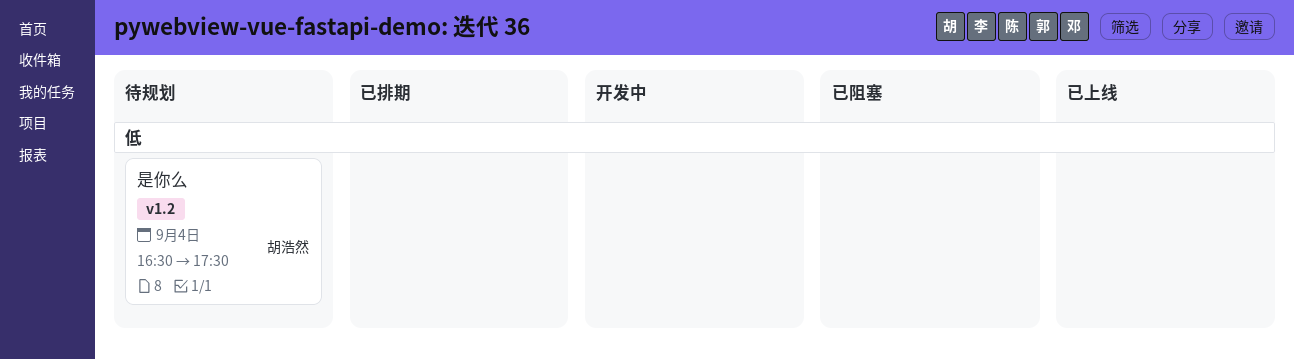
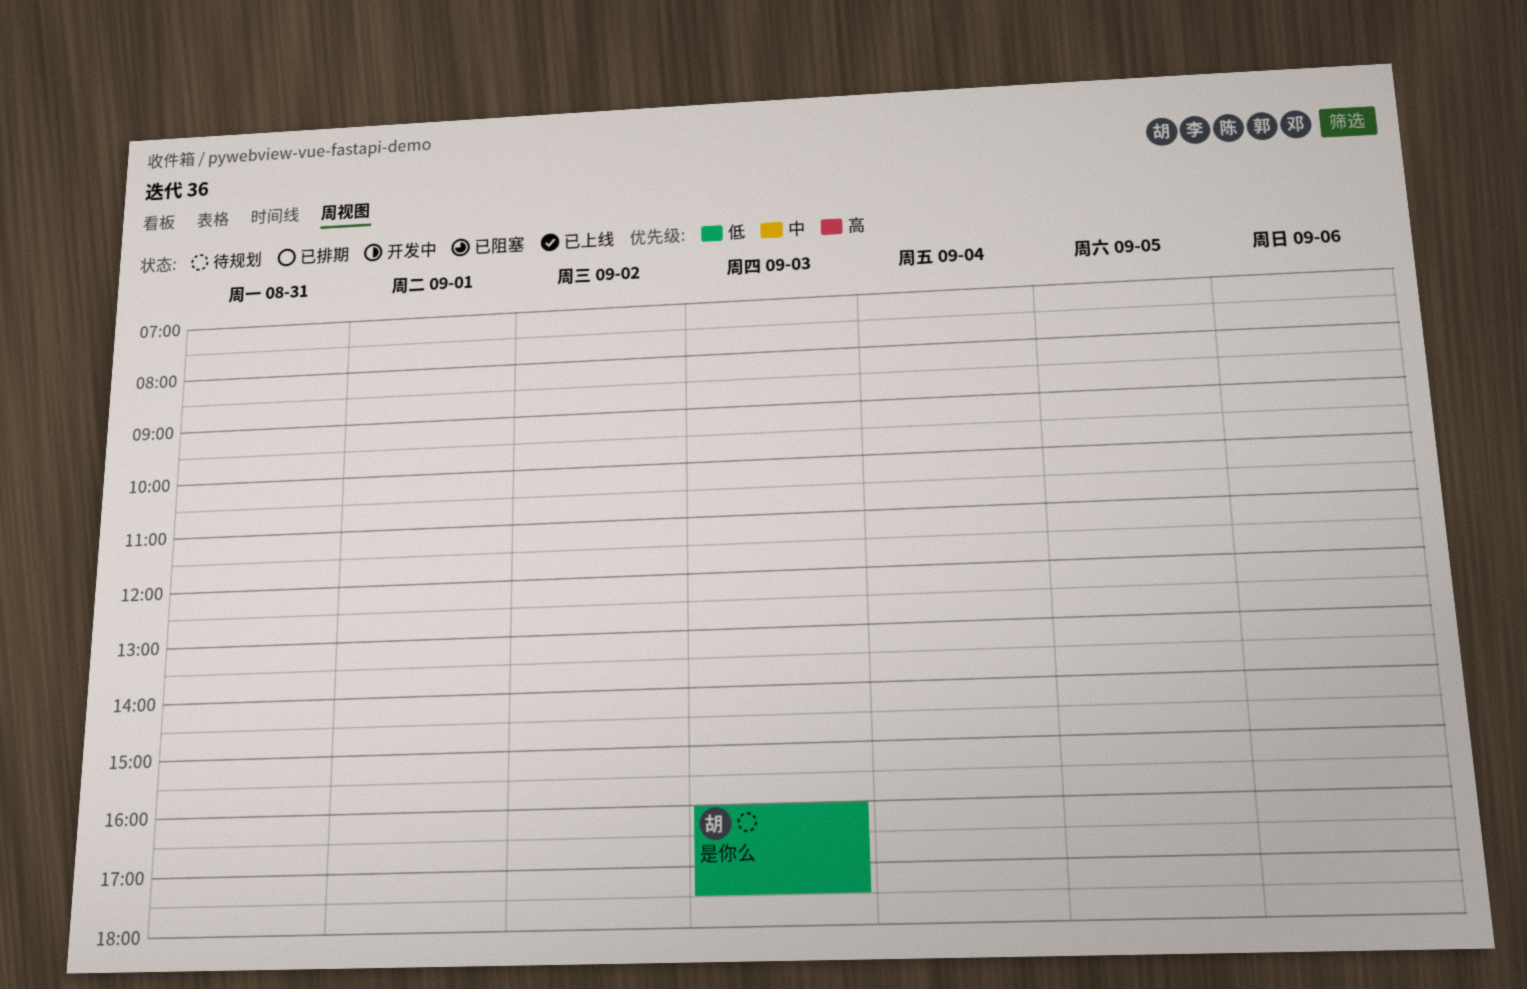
是你么, day: Sep 4 -> Sep 3
是你么, begins: 16:30 -> 16:00

